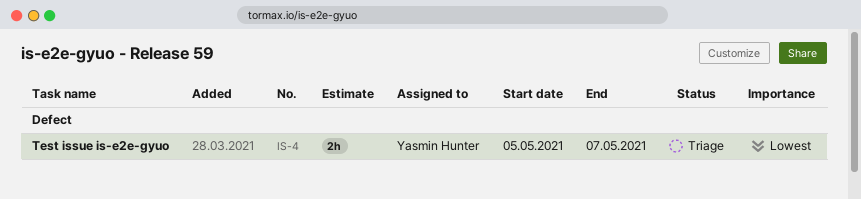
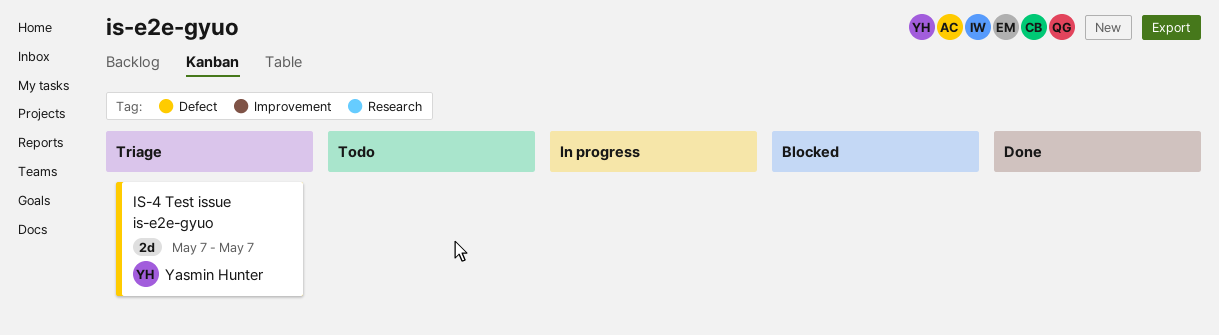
IS-4, estimate: 2h -> 2d
IS-4, start: May 5 -> May 7

